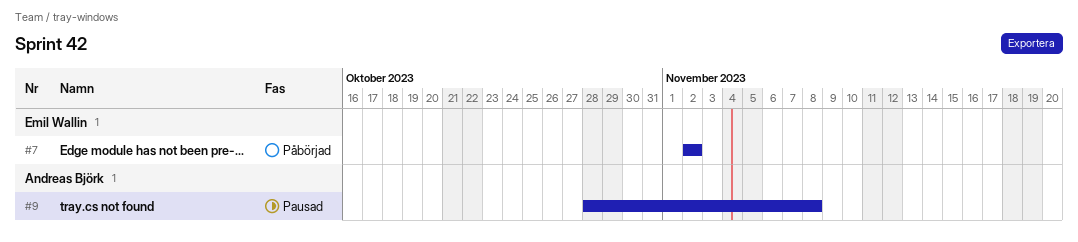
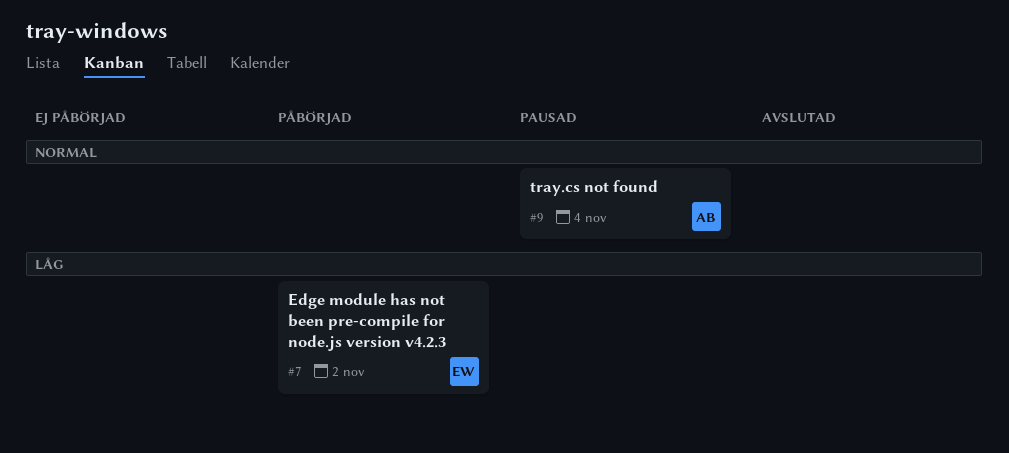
#9, due: Nov 8 -> Nov 4

